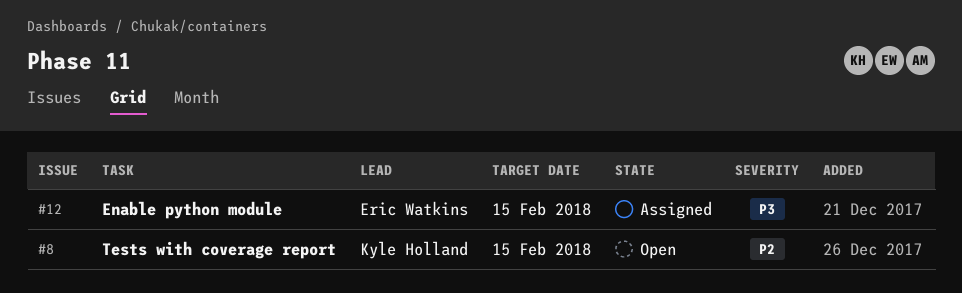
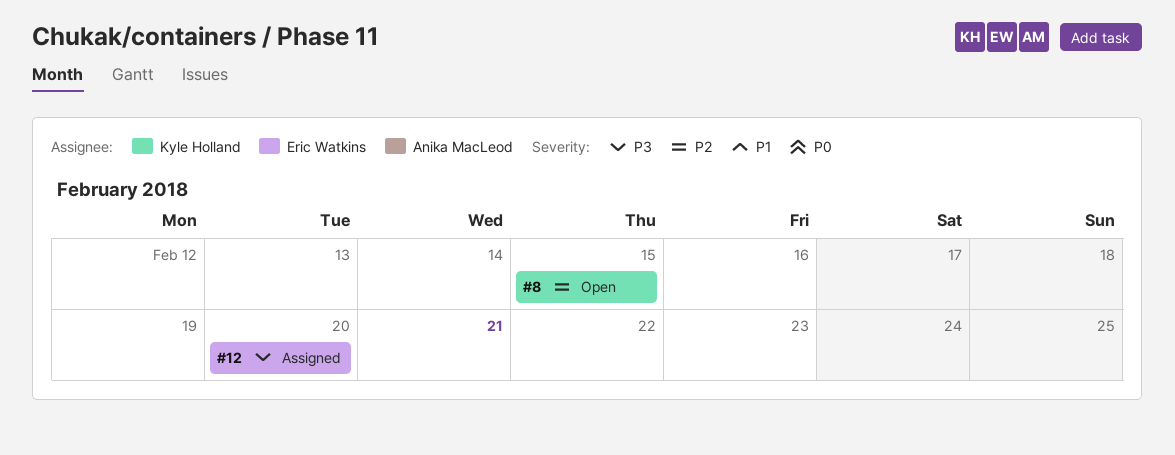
#12, due: Feb 15 -> Feb 20

